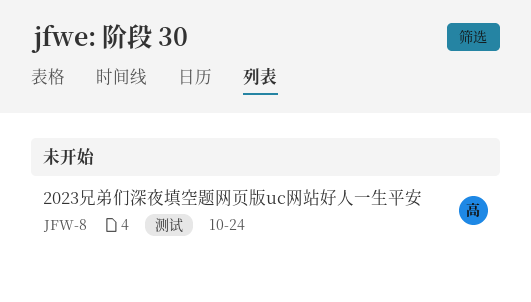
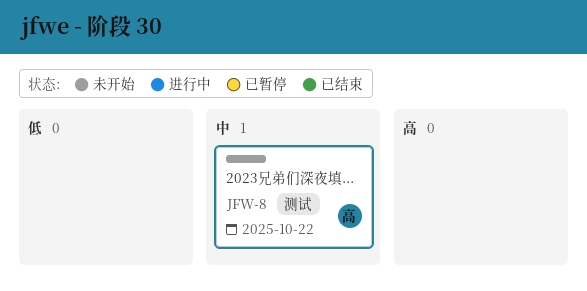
JFW-8, due: Oct 24 -> Oct 22

